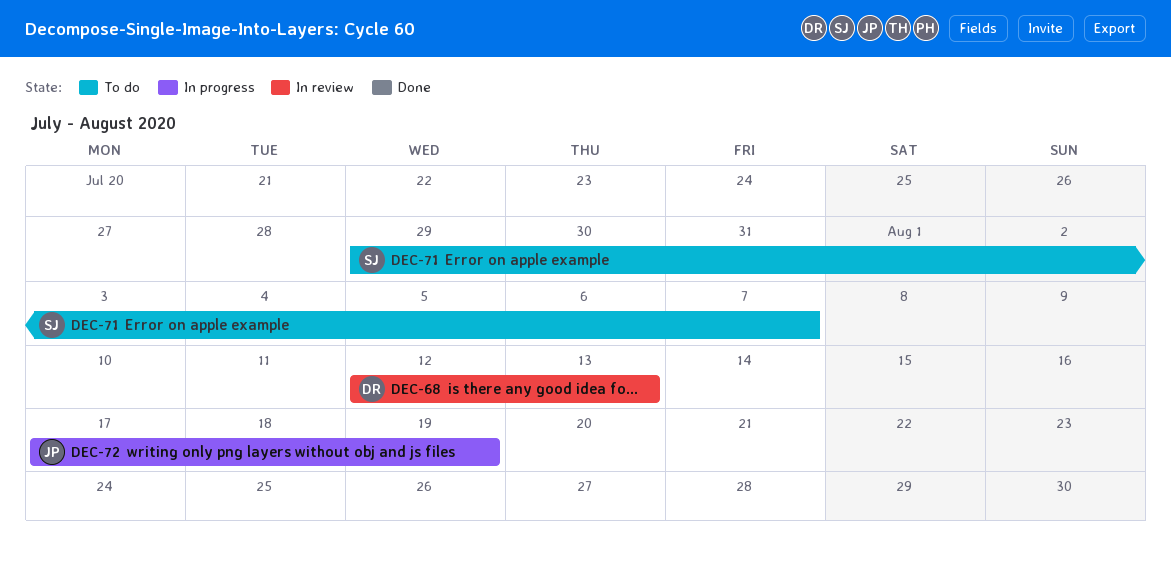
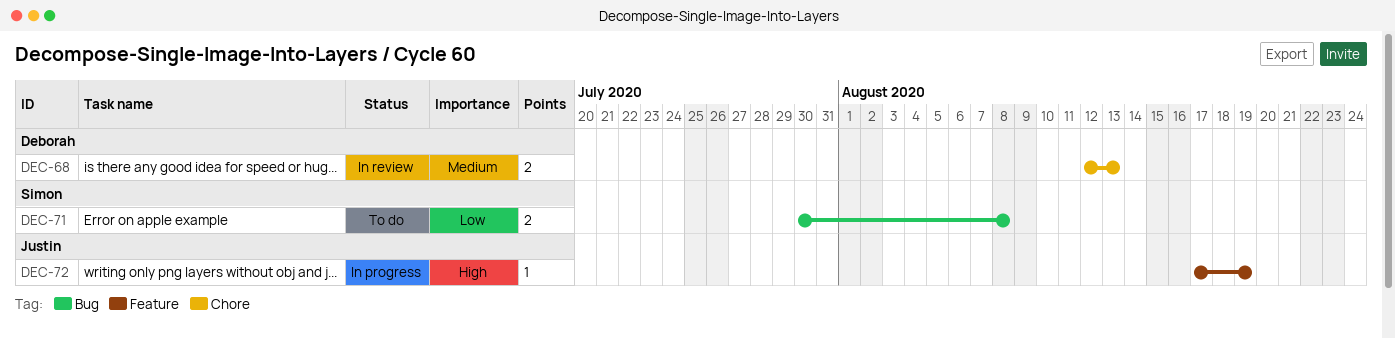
DEC-71, start: Jul 29 -> Jul 30
DEC-71, due: Aug 7 -> Aug 8

